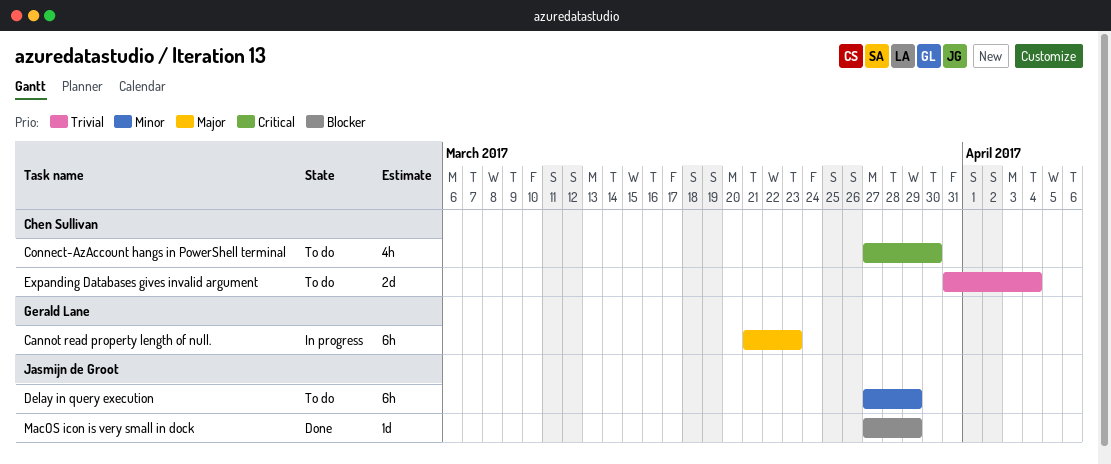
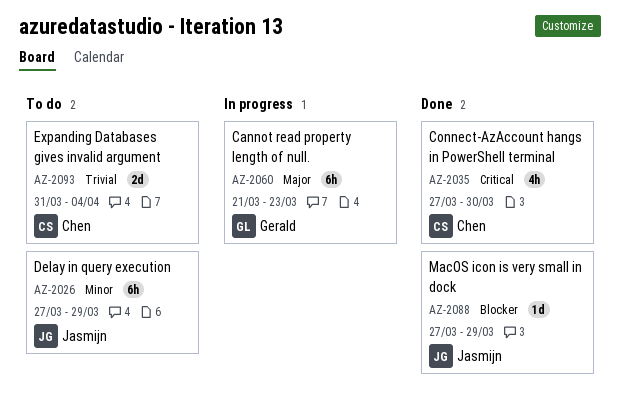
Connect-AzAccount hangs in PowerShell terminal, status: To do -> Done

